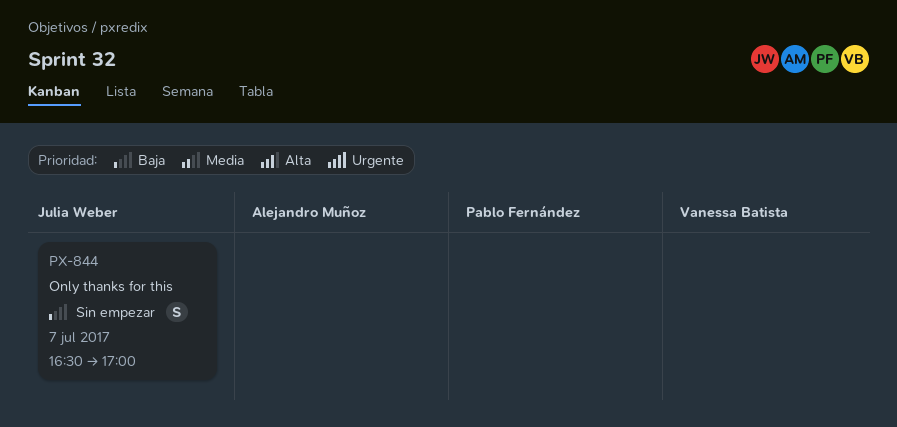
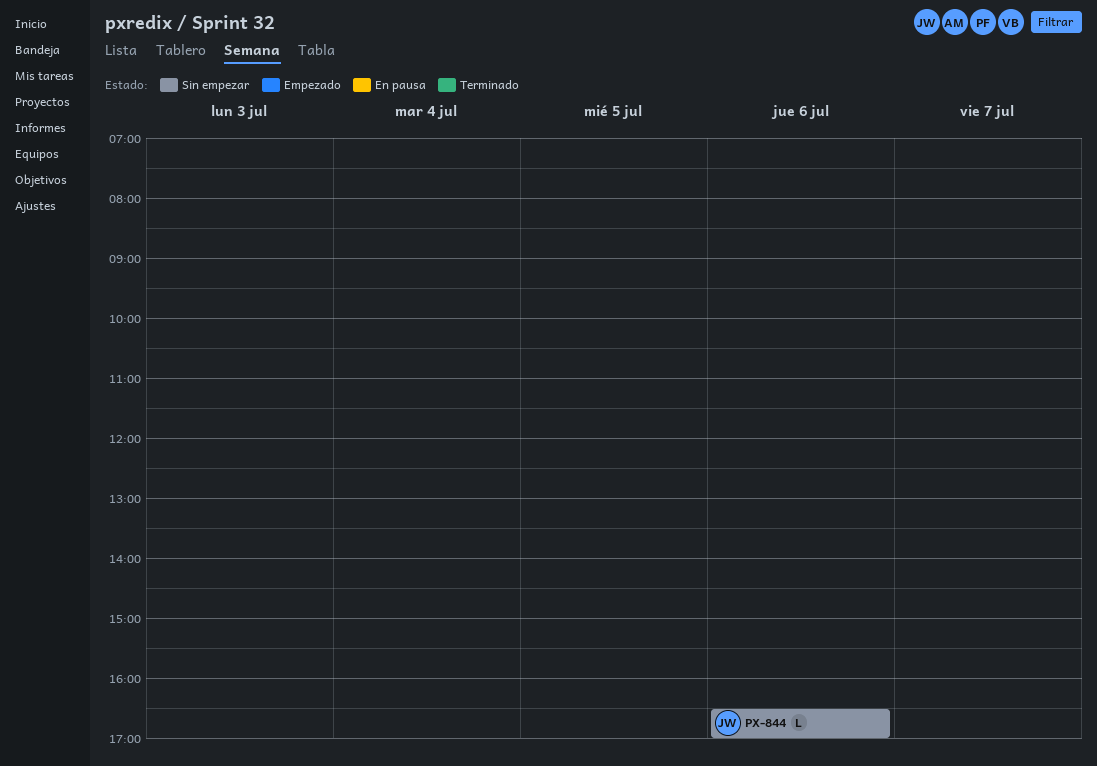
PX-844, estimate: S -> L
PX-844, day: Jul 7 -> Jul 6

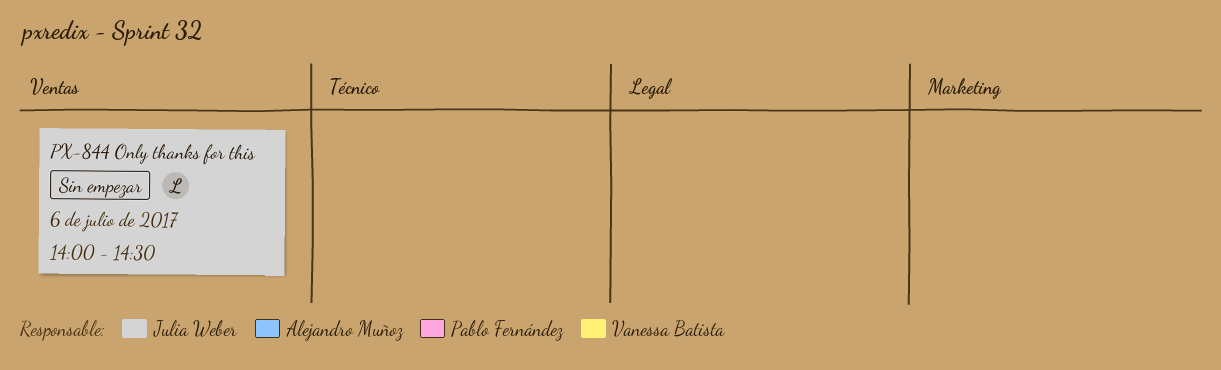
PX-844, begins: 16:30 -> 14:00
PX-844, ends: 17:00 -> 14:30

